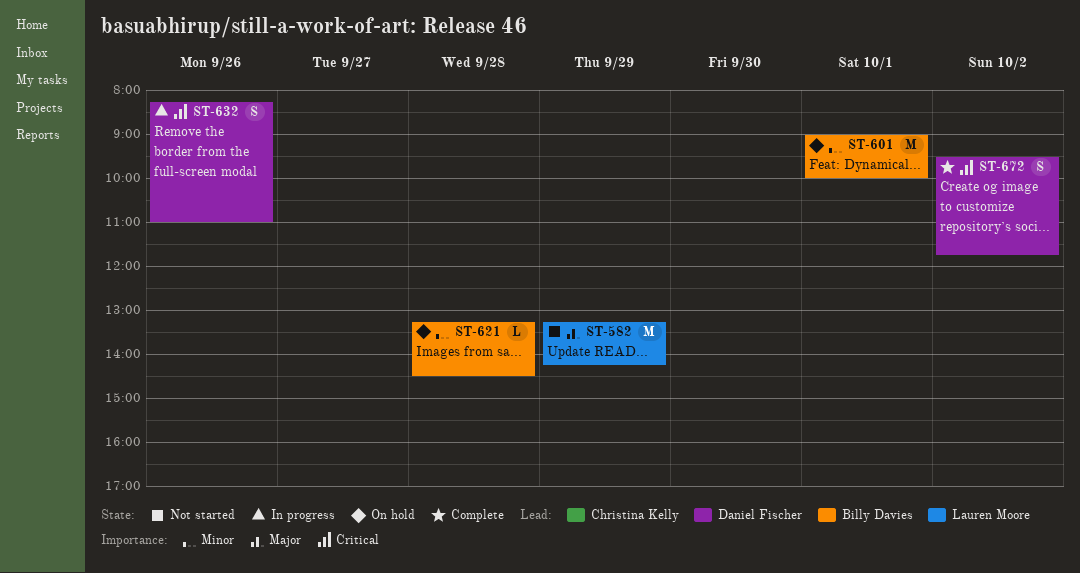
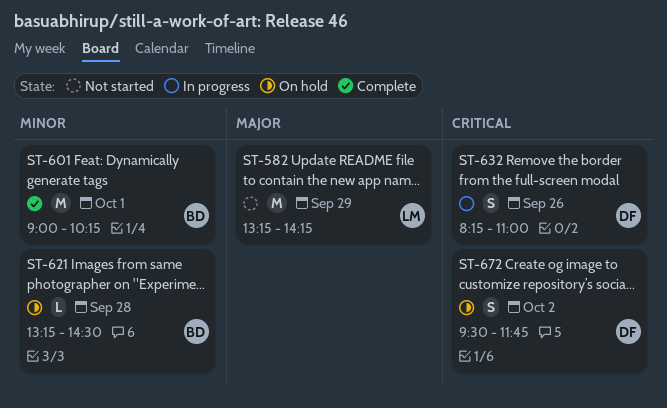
ST-601, status: On hold -> Complete
ST-601, ends: 10:00 -> 10:15
ST-672, status: Complete -> On hold

